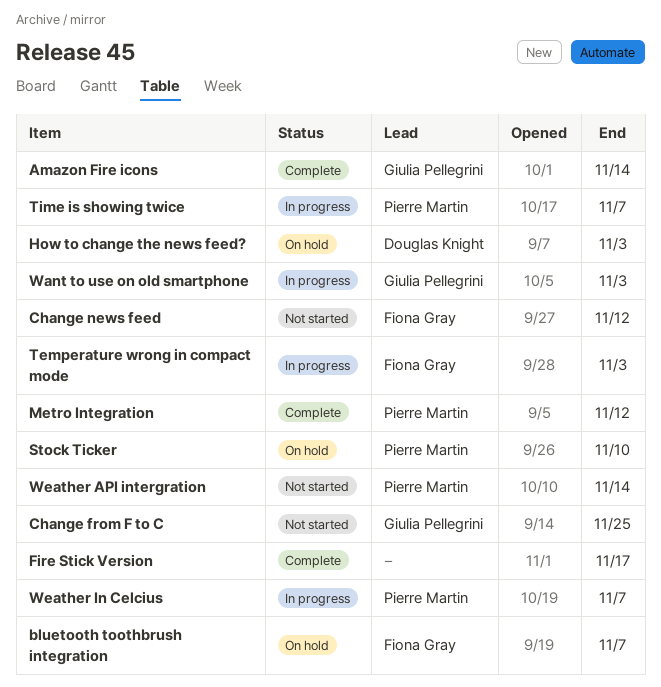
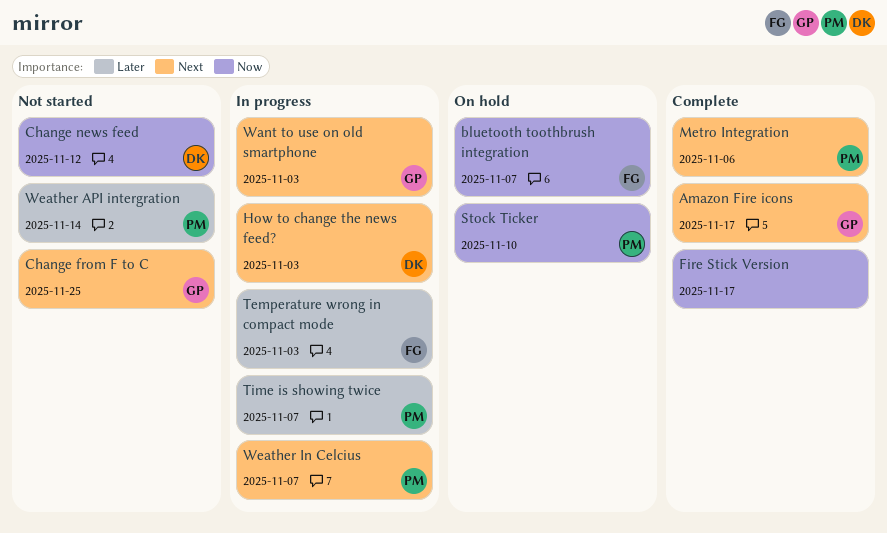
Amazon Fire icons, due: Nov 14 -> Nov 17
Change news feed, owner: Fiona Gray -> Douglas Knight
How to change the news feed?, status: On hold -> In progress
Metro Integration, due: Nov 12 -> Nov 6

